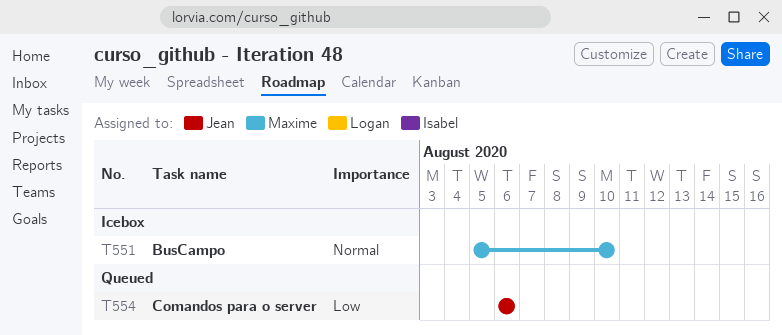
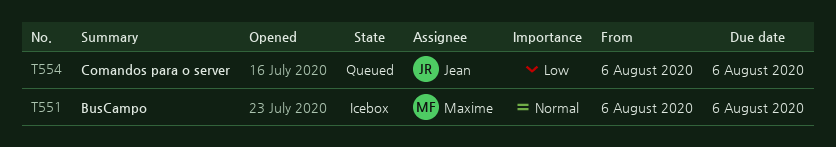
T551, start: Aug 5 -> Aug 6
T551, due: Aug 10 -> Aug 6

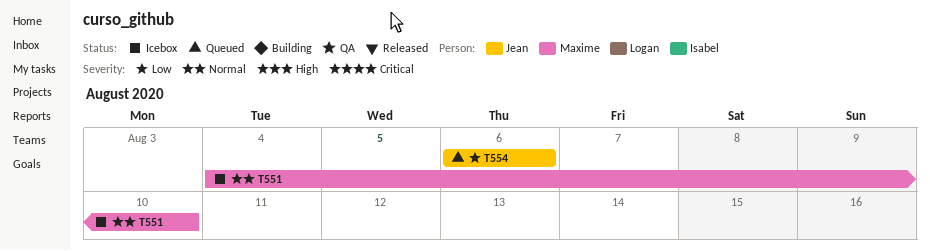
T551, start: Aug 6 -> Aug 4
T551, due: Aug 6 -> Aug 10

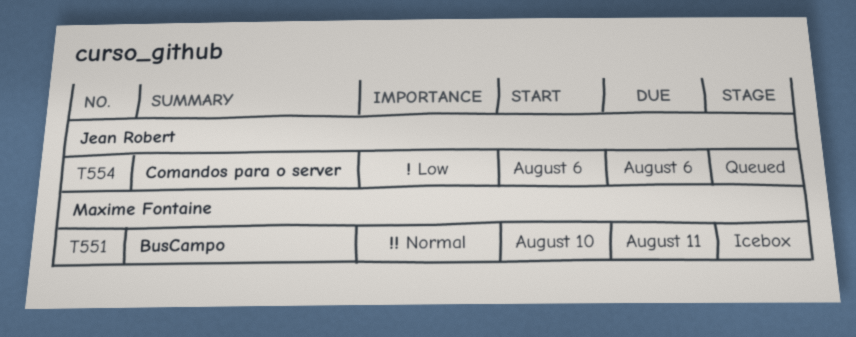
T551, start: Aug 4 -> Aug 10
T551, due: Aug 10 -> Aug 11

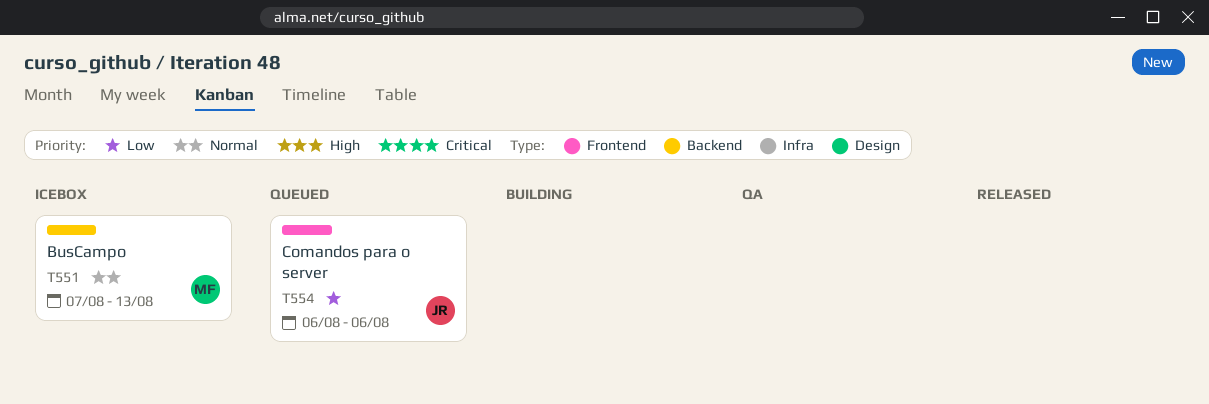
T551, start: Aug 10 -> Aug 7
T551, due: Aug 11 -> Aug 13

